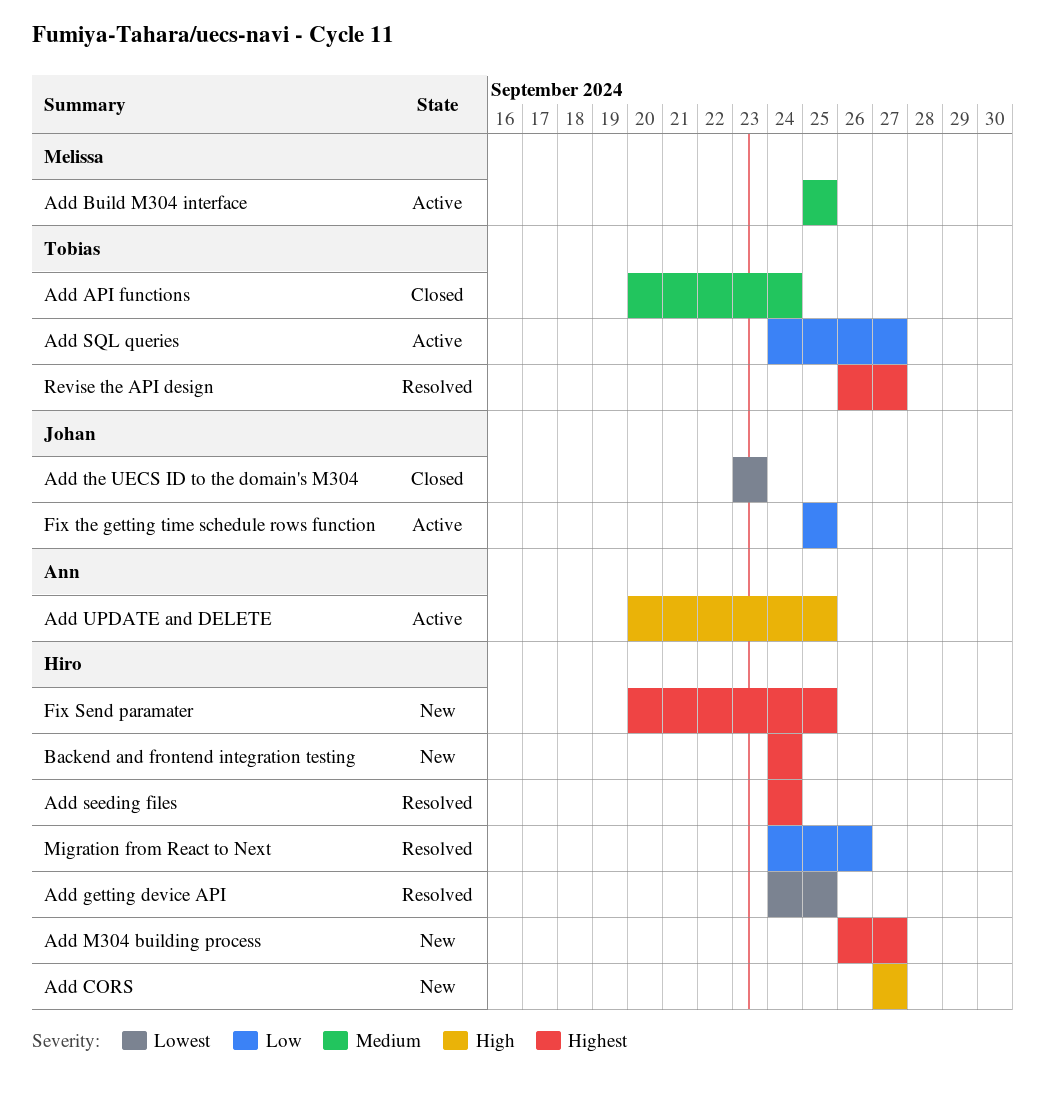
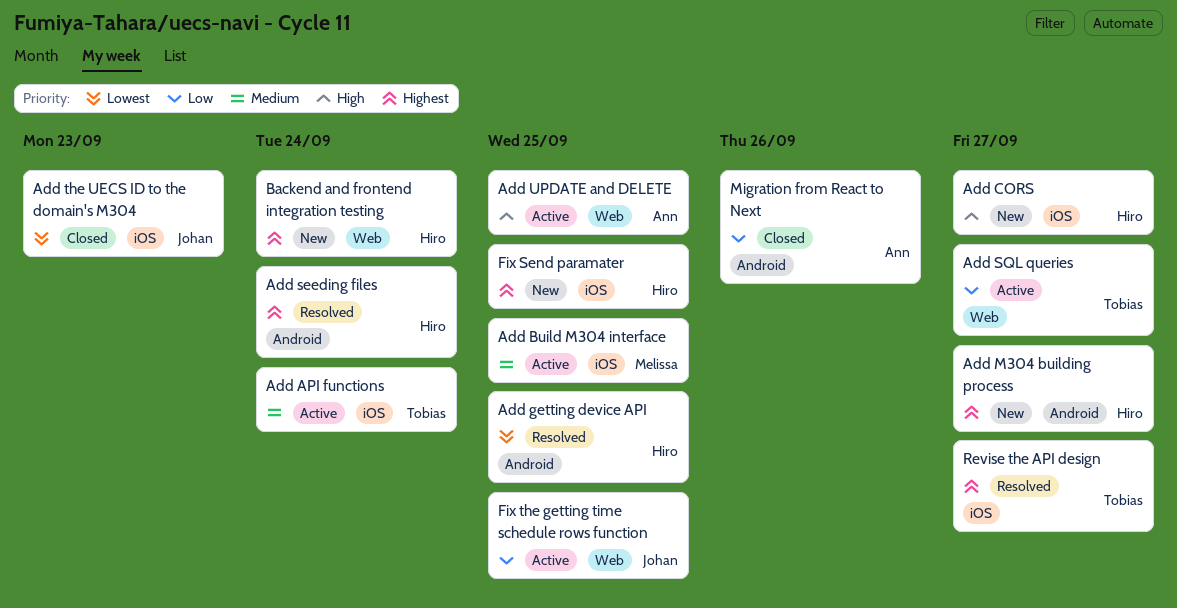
Add API functions, status: Closed -> Active
Migration from React to Next, status: Resolved -> Closed
Migration from React to Next, owner: Hiro -> Ann

